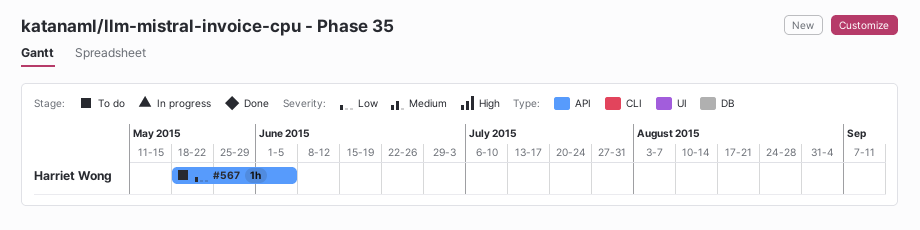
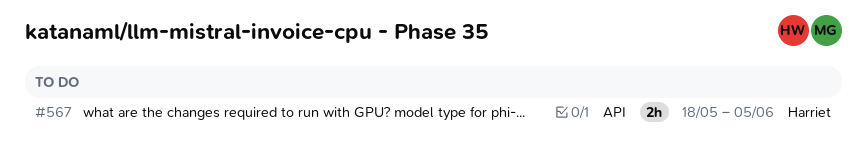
#567, estimate: 1h -> 2h

